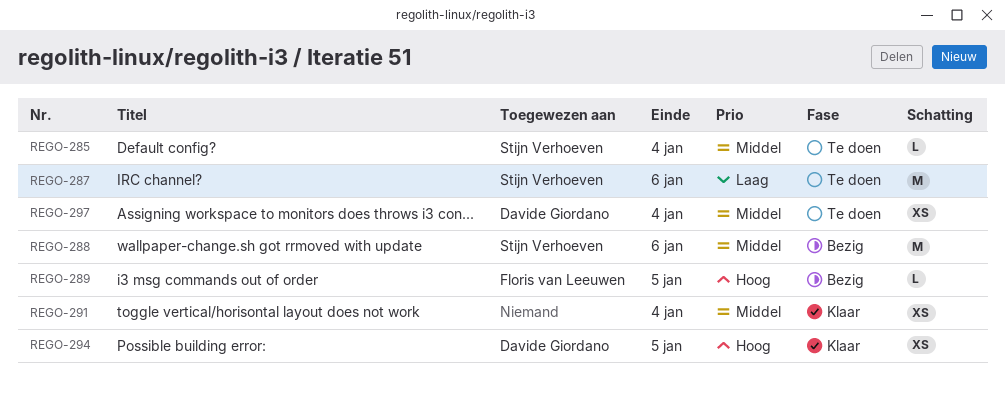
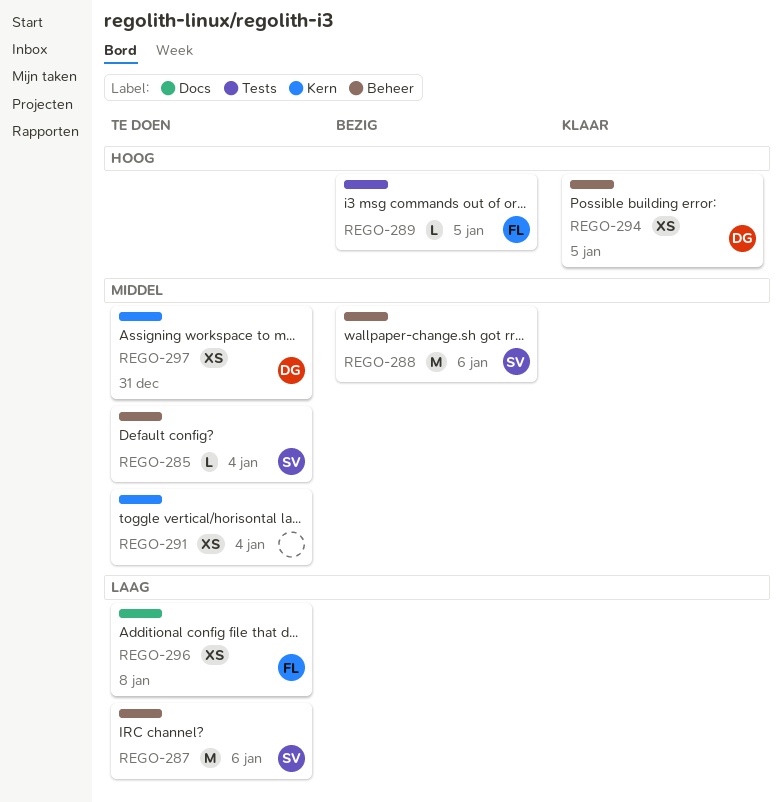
REGO-291, status: Klaar -> Te doen
REGO-296: none -> present
REGO-297, due: Jan 4 -> Dec 31

